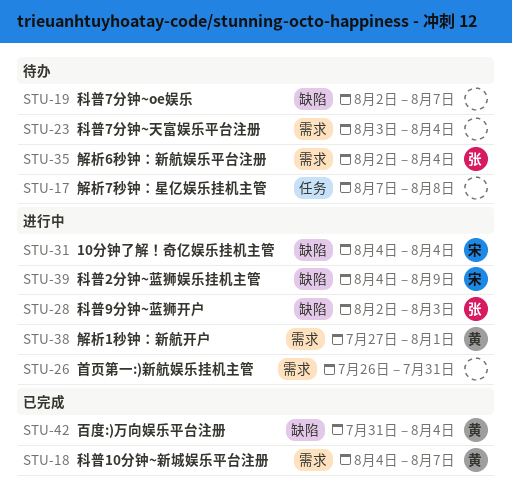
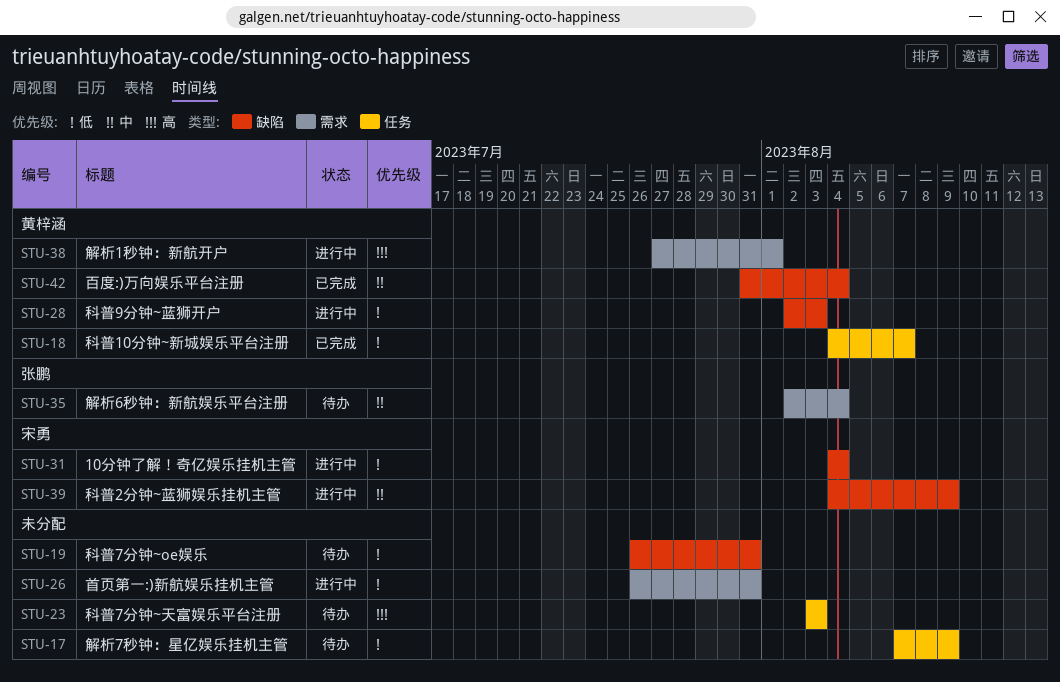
STU-17, due: Aug 8 -> Aug 9
STU-18, label: 需求 -> 任务
STU-19, start: Aug 2 -> Jul 26
STU-19, due: Aug 7 -> Jul 31
STU-23, label: 需求 -> 任务
STU-23, due: Aug 4 -> Aug 3
STU-28, owner: 张鹏 -> 黄梓涵

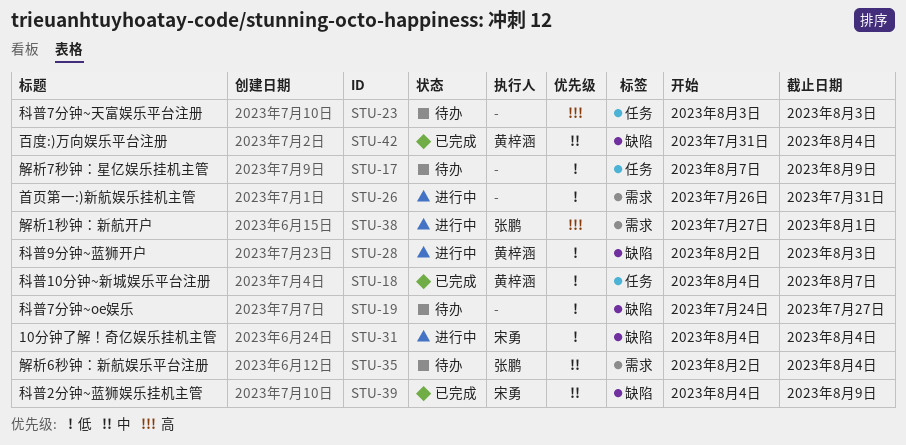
STU-19, start: Jul 26 -> Jul 24
STU-19, due: Jul 31 -> Jul 27
STU-38, owner: 黄梓涵 -> 张鹏
STU-39, status: 进行中 -> 已完成

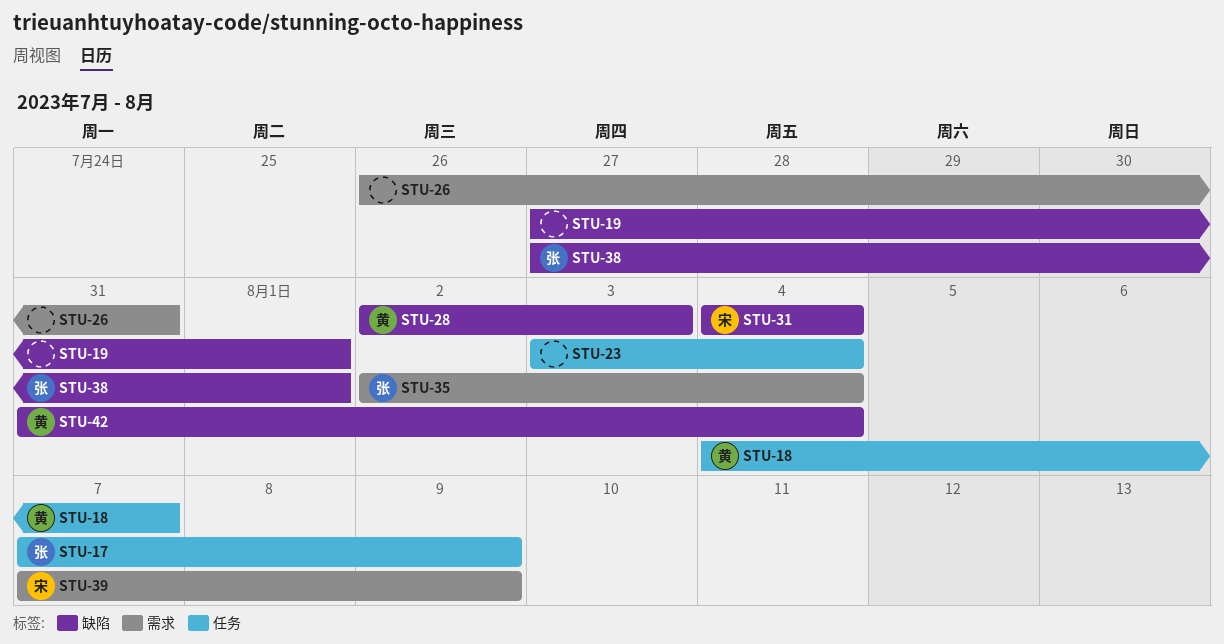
STU-17, owner: none -> 张鹏
STU-19, start: Jul 24 -> Jul 27
STU-19, due: Jul 27 -> Aug 1
STU-23, due: Aug 3 -> Aug 4
STU-38, label: 需求 -> 缺陷
STU-39, label: 缺陷 -> 需求
STU-39, start: Aug 4 -> Aug 7

